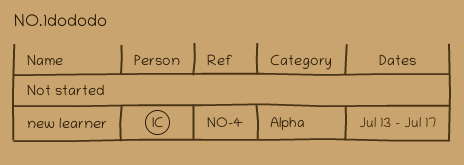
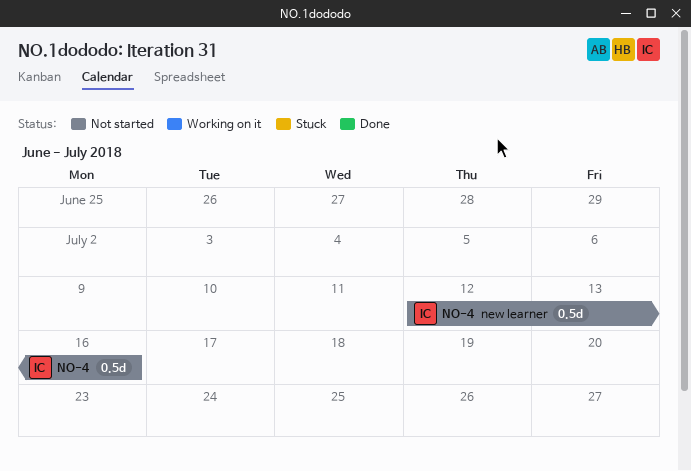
NO-4, start: Jul 13 -> Jul 12
NO-4, due: Jul 17 -> Jul 16

